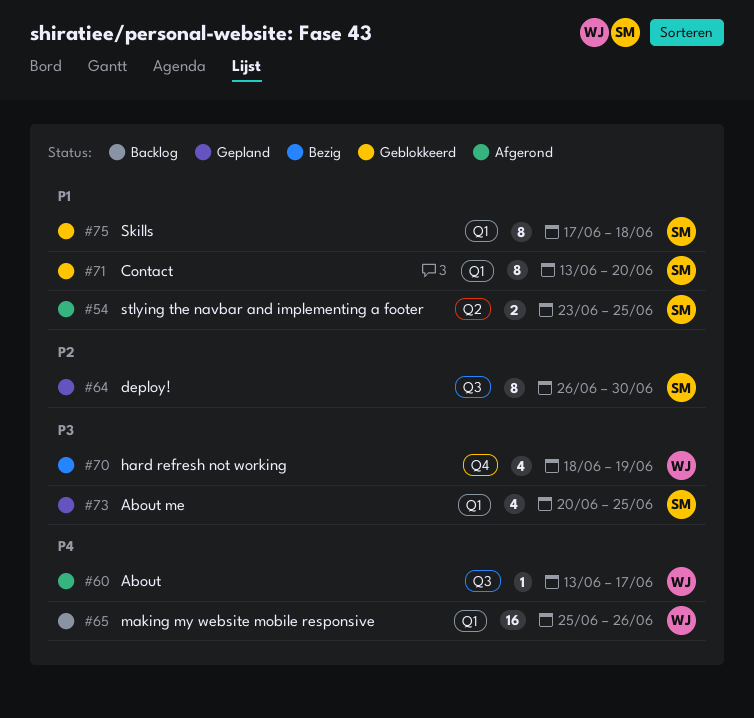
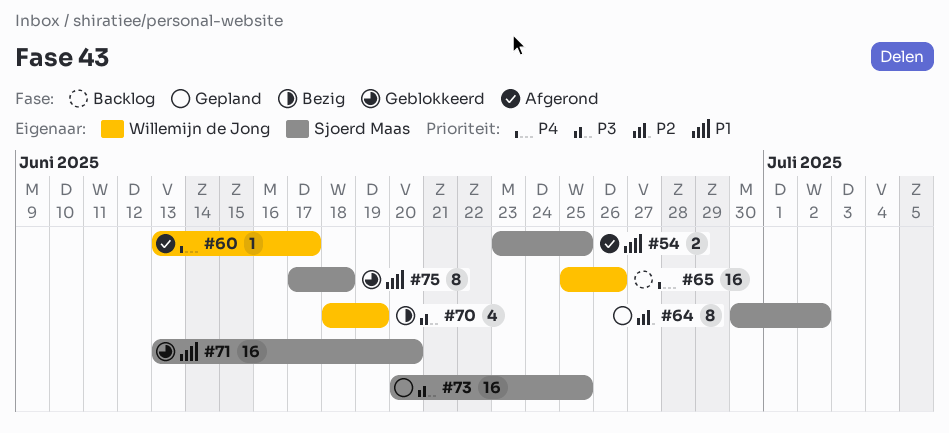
#64, start: Jun 26 -> Jun 30
#64, due: Jun 30 -> Jul 2
#71, estimate: 8 -> 16
#73, estimate: 4 -> 16

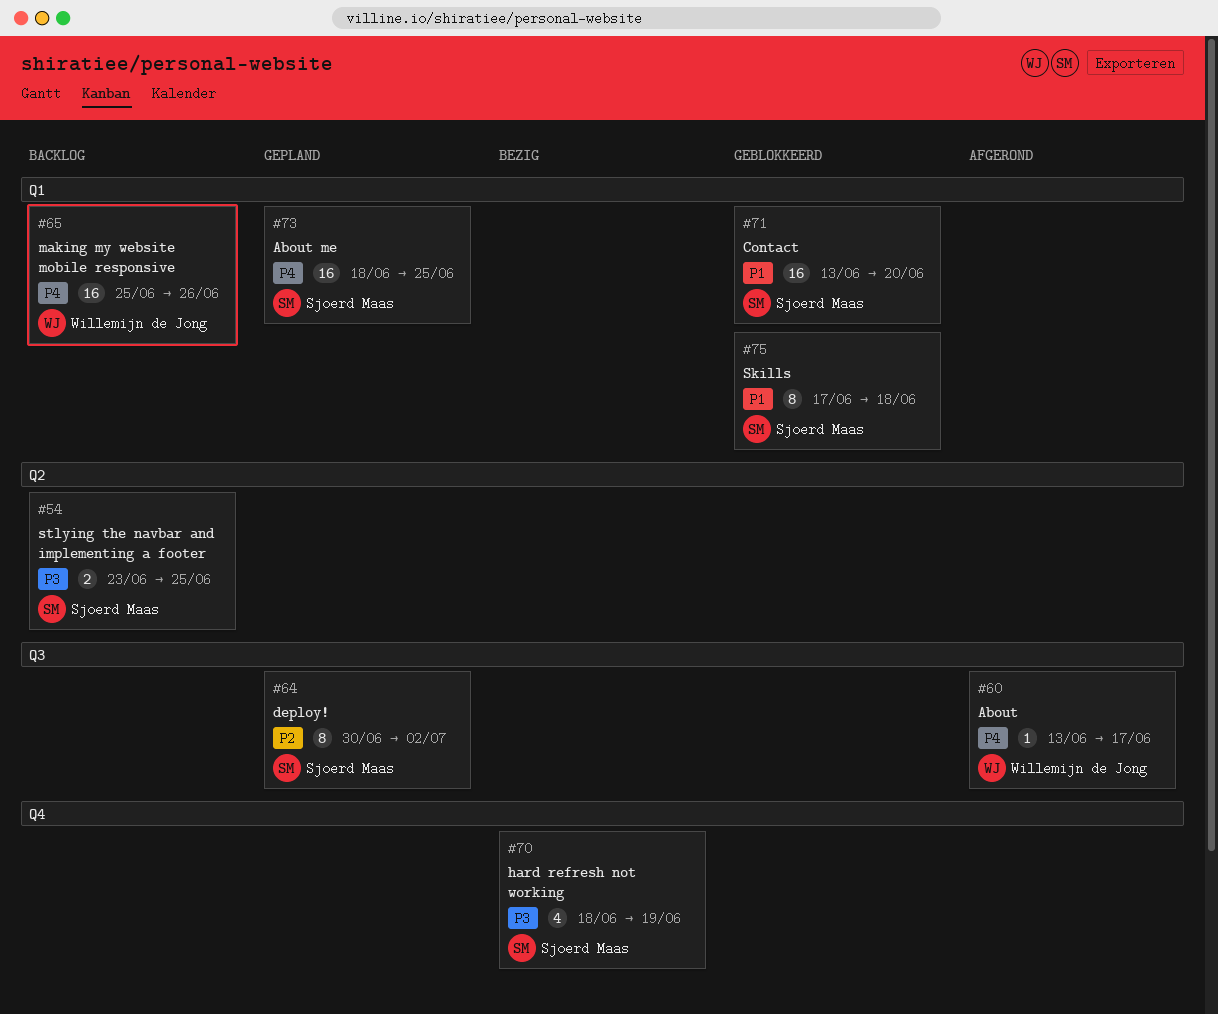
#54, status: Afgerond -> Backlog
#54, priority: P1 -> P3
#70, owner: Willemijn de Jong -> Sjoerd Maas
#73, priority: P3 -> P4
#73, start: Jun 20 -> Jun 18

